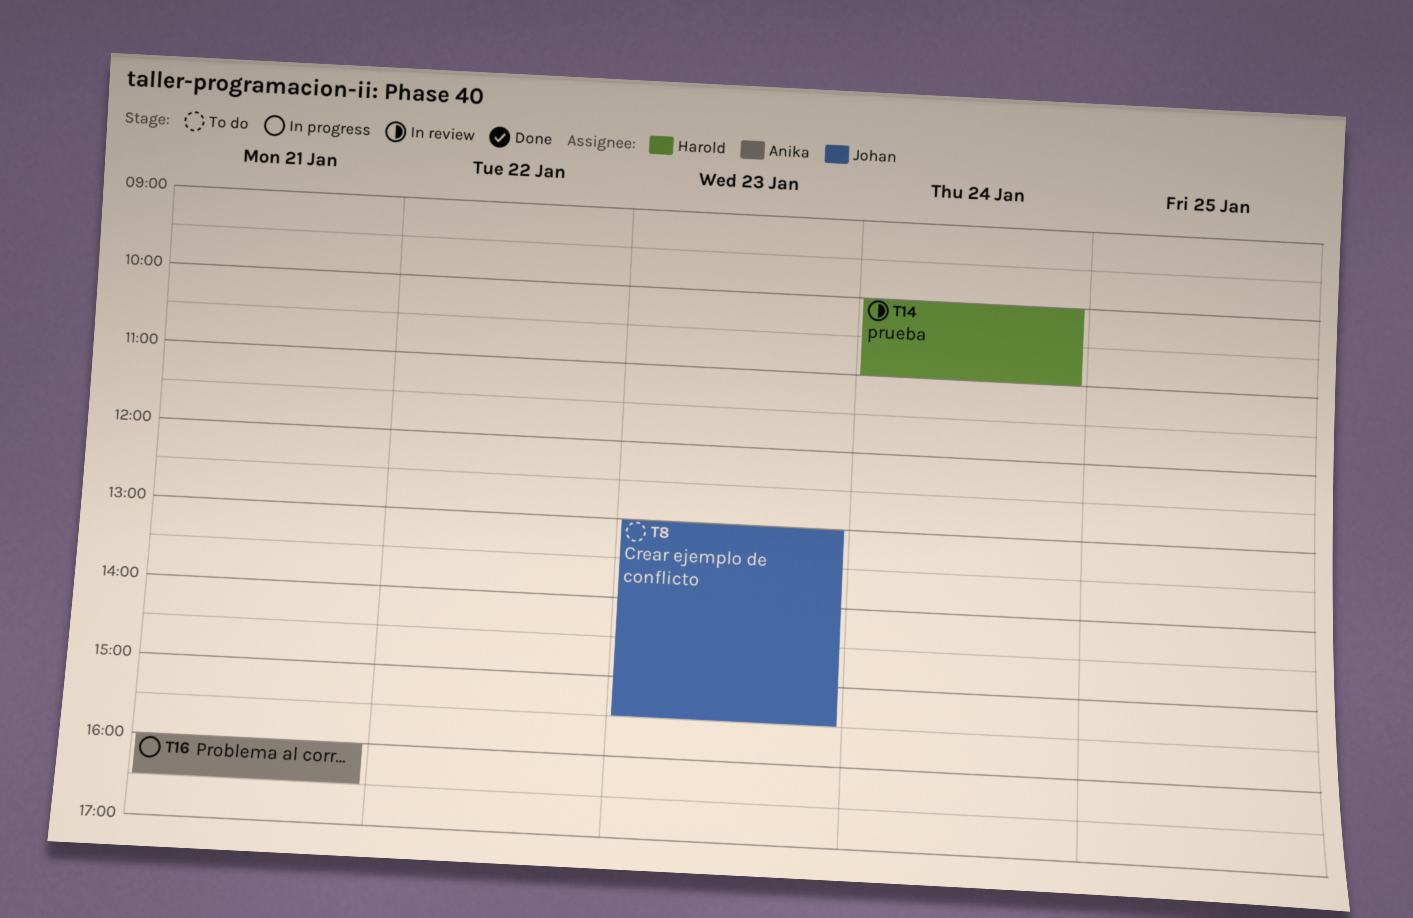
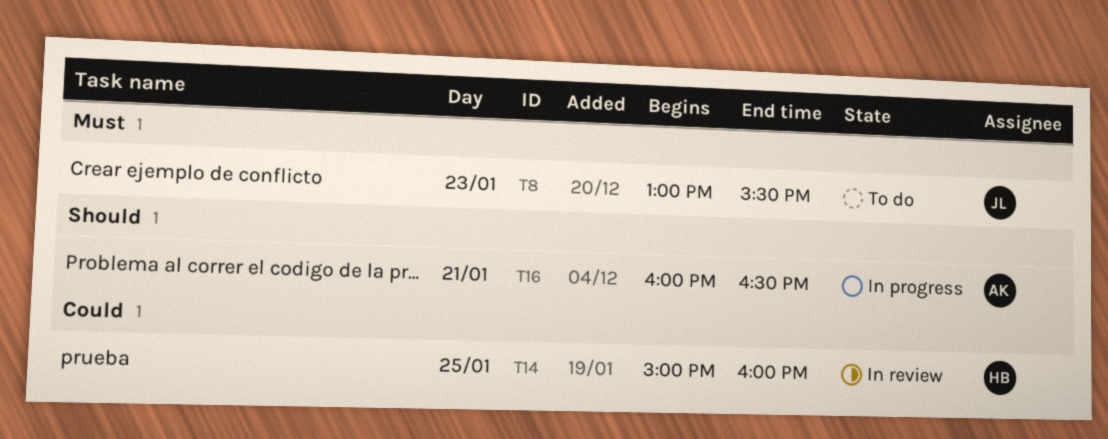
T14, day: Jan 24 -> Jan 25
T14, begins: 10:00 -> 15:00
T14, ends: 11:00 -> 16:00

